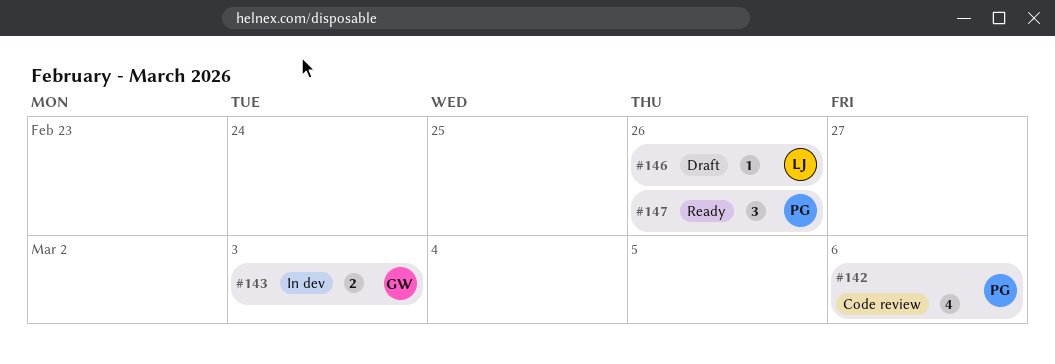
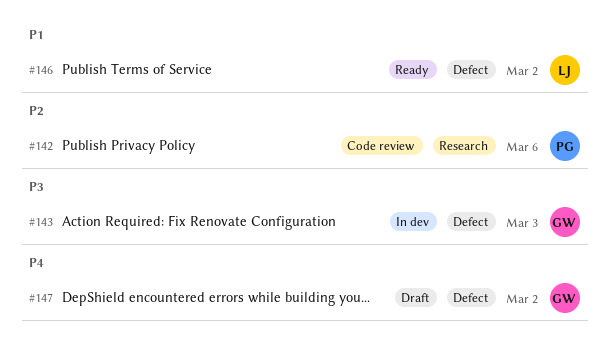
#146, status: Draft -> Ready
#146, due: Feb 26 -> Mar 2
#147, status: Ready -> Draft
#147, owner: PG -> GW
#147, due: Feb 26 -> Mar 2

